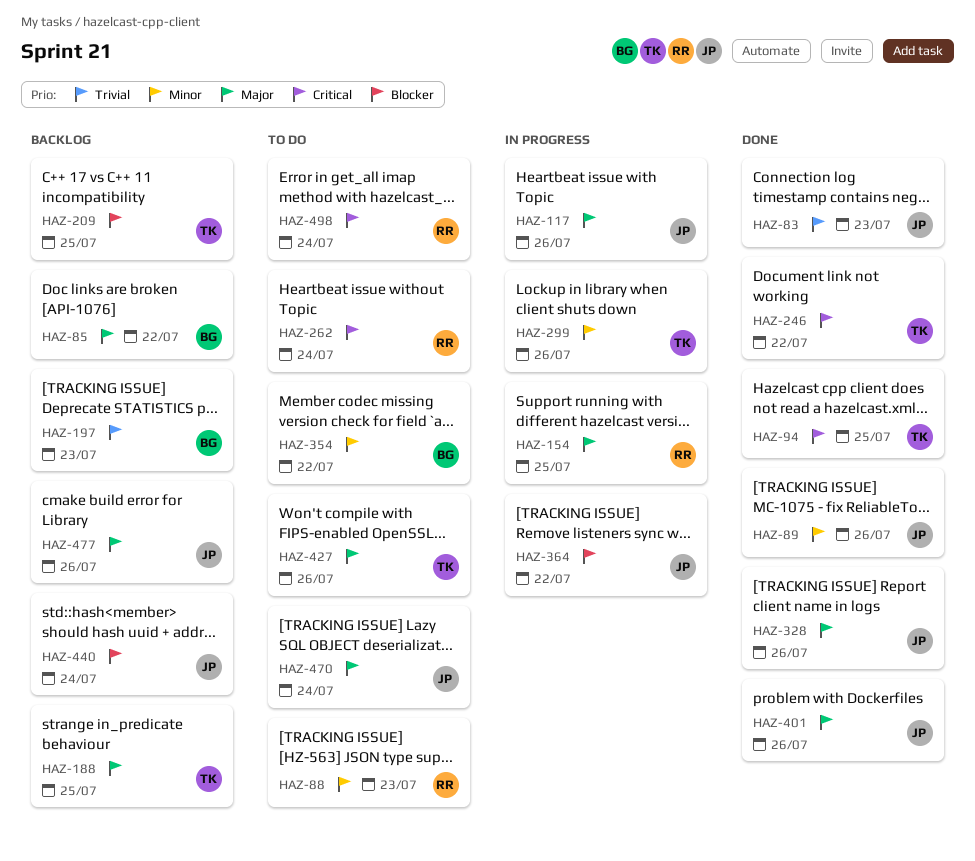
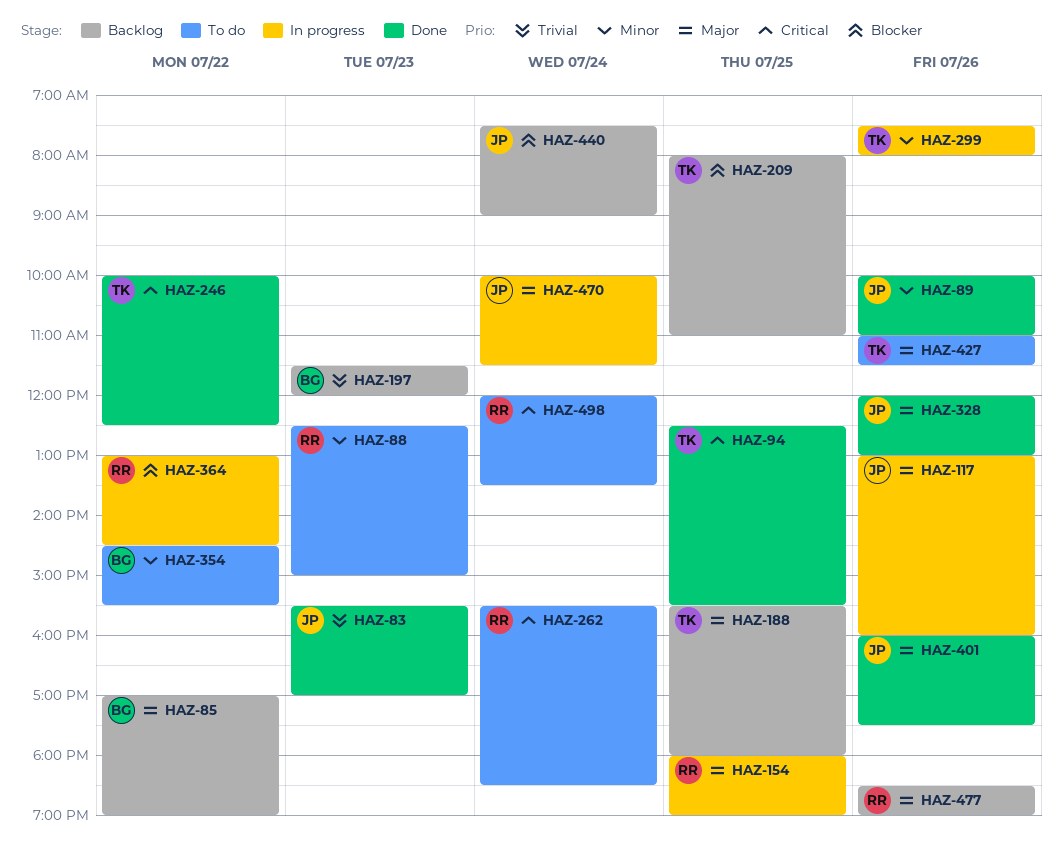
HAZ-364, owner: JP -> RR
HAZ-470, status: To do -> In progress
HAZ-477, owner: JP -> RR

